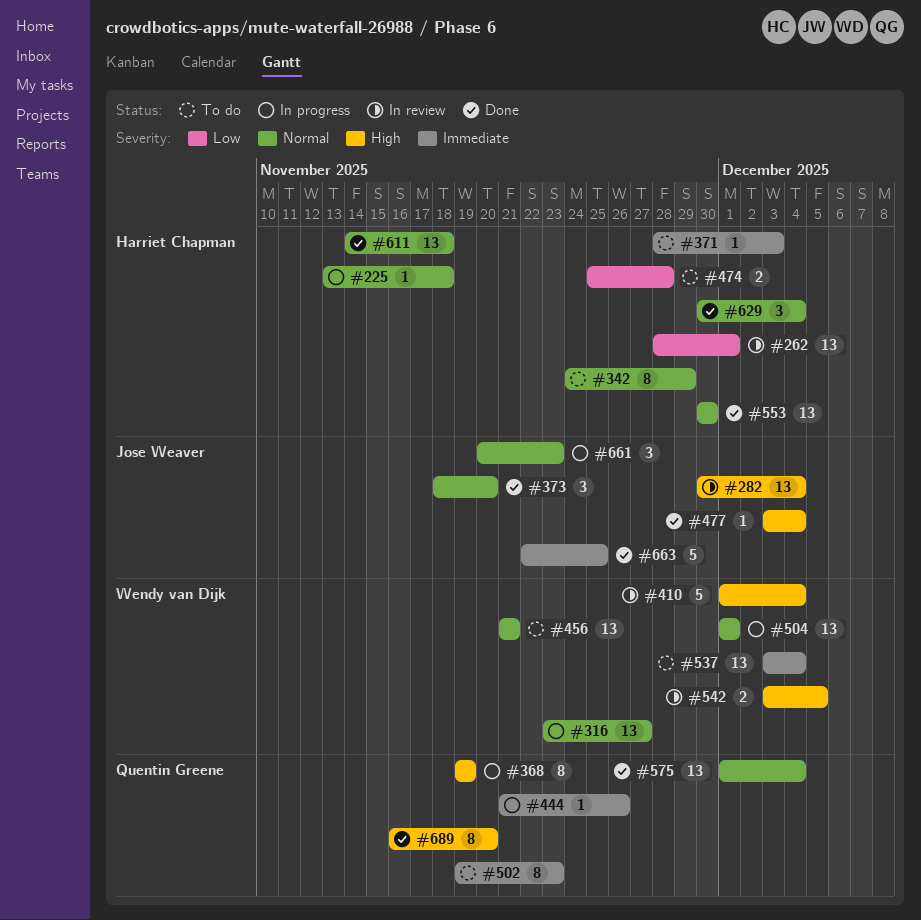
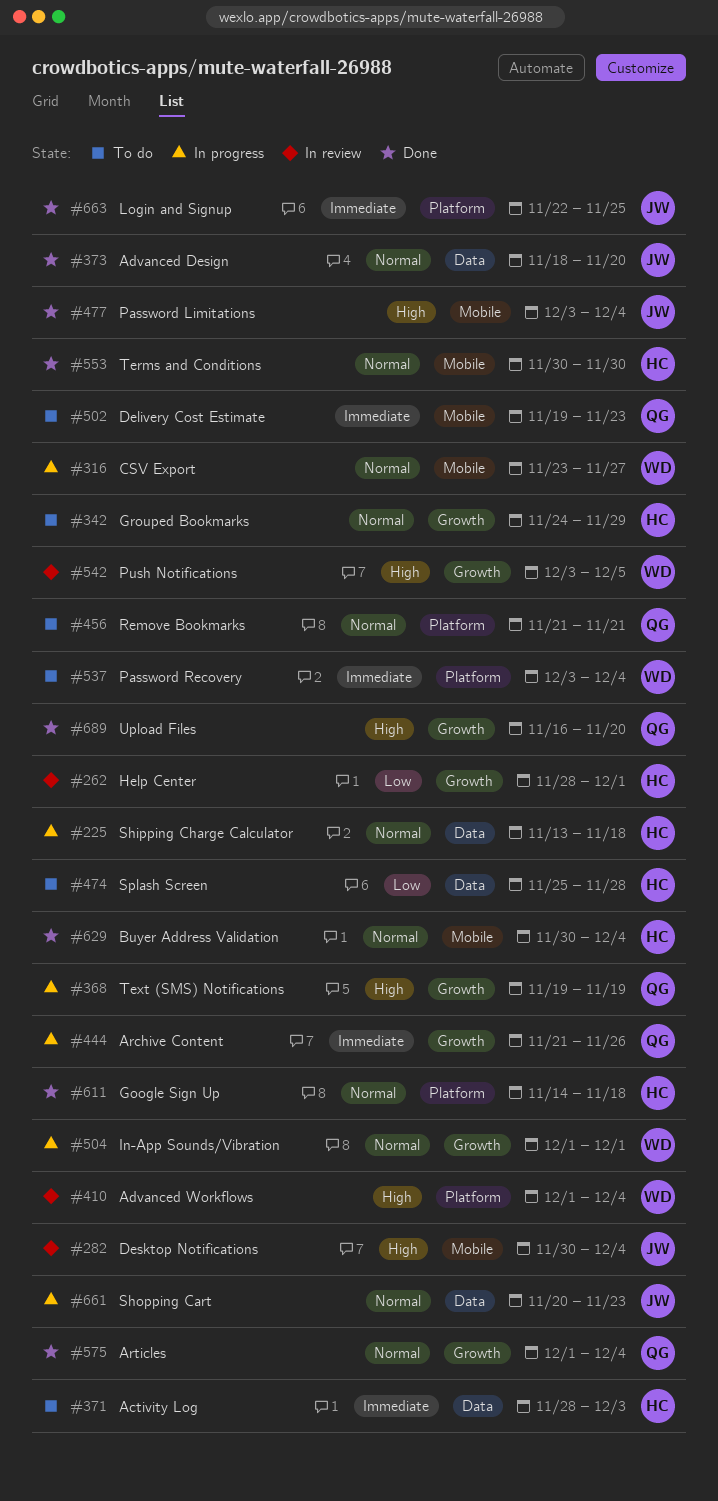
#456, owner: Wendy van Dijk -> Quentin Greene

